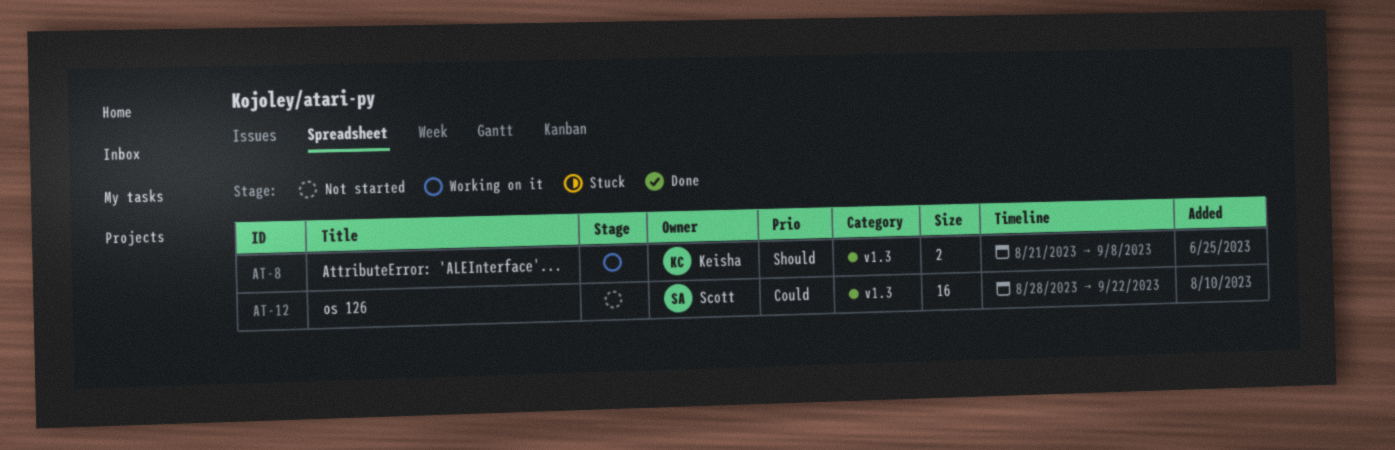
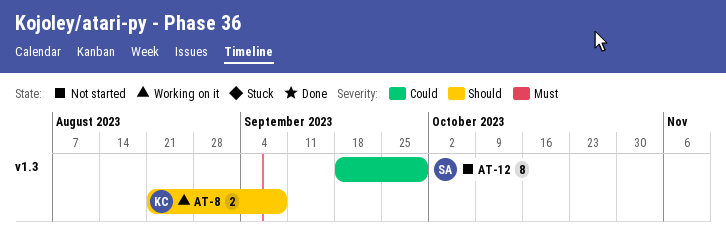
AT-12, estimate: 16 -> 8
AT-12, start: Aug 28 -> Sep 18
AT-12, due: Sep 22 -> Sep 29

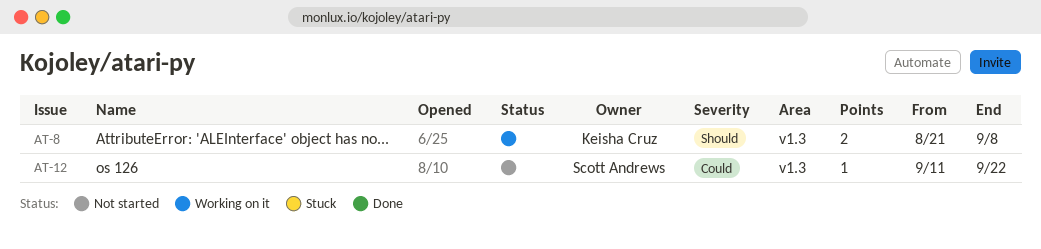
AT-12, estimate: 8 -> 1
AT-12, start: Sep 18 -> Sep 11
AT-12, due: Sep 29 -> Sep 22

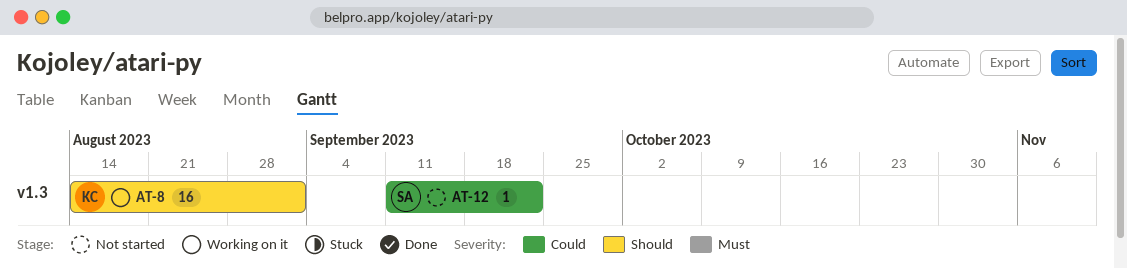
AT-8, estimate: 2 -> 16
AT-8, start: Aug 21 -> Aug 14
AT-8, due: Sep 8 -> Sep 1

